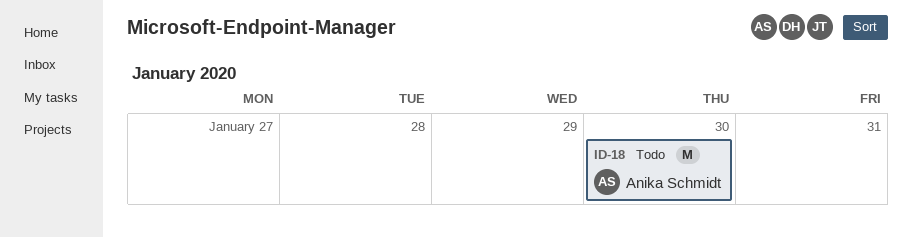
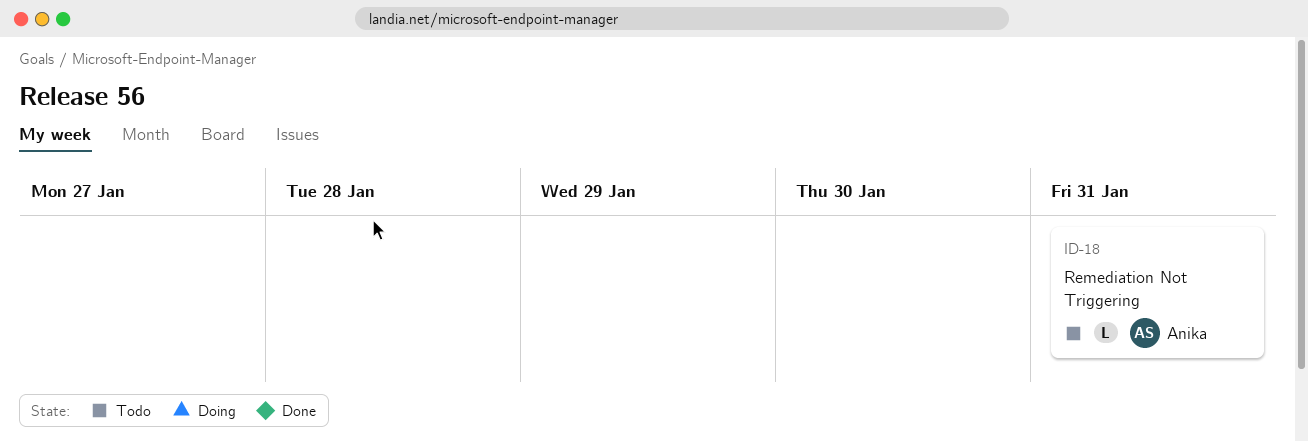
ID-18, estimate: M -> L
ID-18, due: Jan 30 -> Jan 31

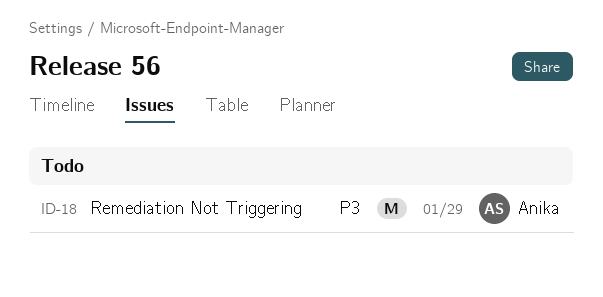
ID-18, estimate: L -> M
ID-18, due: Jan 31 -> Jan 29

